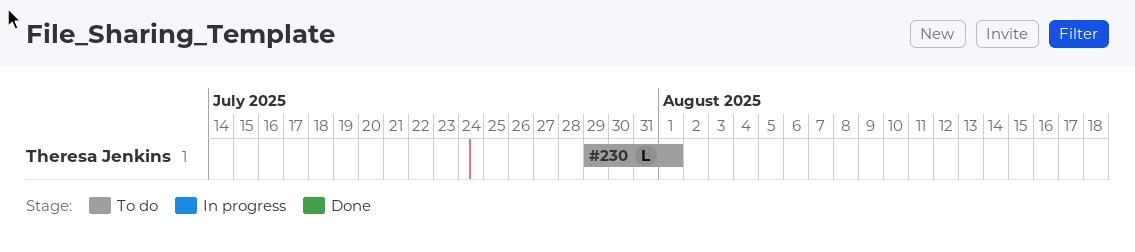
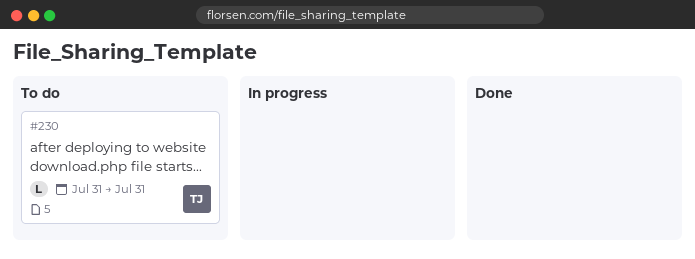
#230, start: Jul 29 -> Jul 31
#230, due: Aug 1 -> Jul 31

